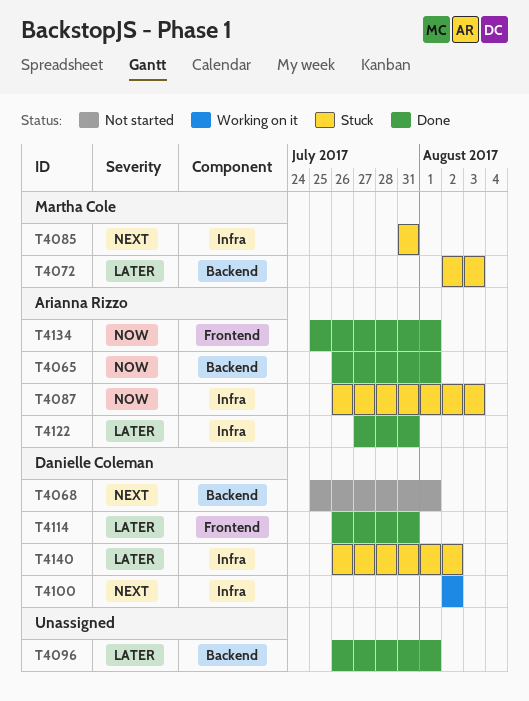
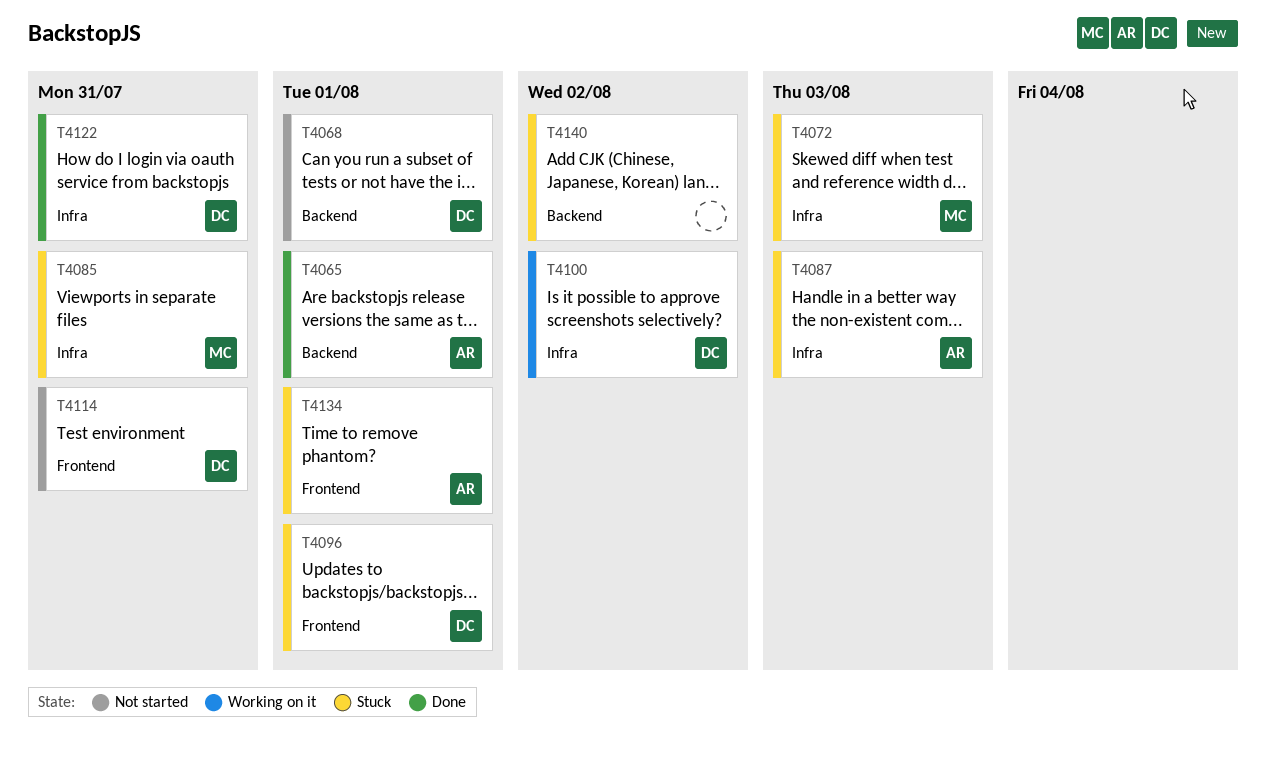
T4072, label: Backend -> Infra
T4096, status: Done -> Stuck
T4096, owner: none -> Danielle Coleman
T4096, label: Backend -> Frontend
T4114, status: Done -> Not started
T4122, owner: Arianna Rizzo -> Danielle Coleman
T4134, status: Done -> Stuck
T4140, owner: Danielle Coleman -> none
T4140, label: Infra -> Backend

